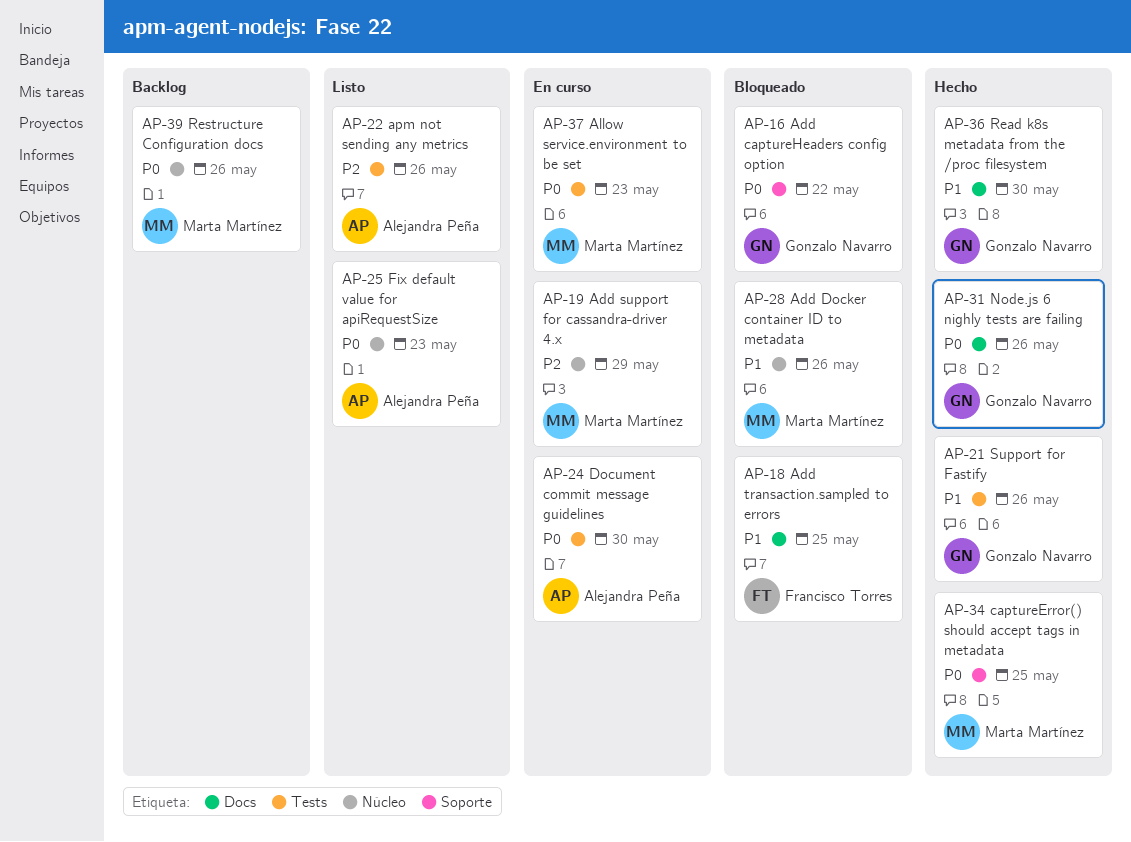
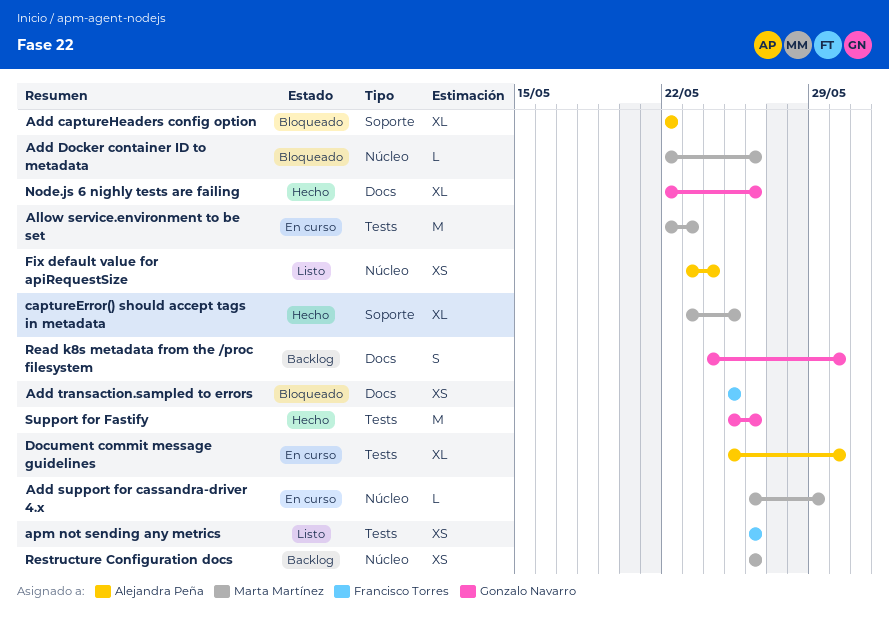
Add captureHeaders config option, owner: Gonzalo Navarro -> Alejandra Peña
apm not sending any metrics, owner: Alejandra Peña -> Francisco Torres
Fix default value for apiRequestSize, due: May 23 -> May 24
Read k8s metadata from the /proc filesystem, status: Hecho -> Backlog

